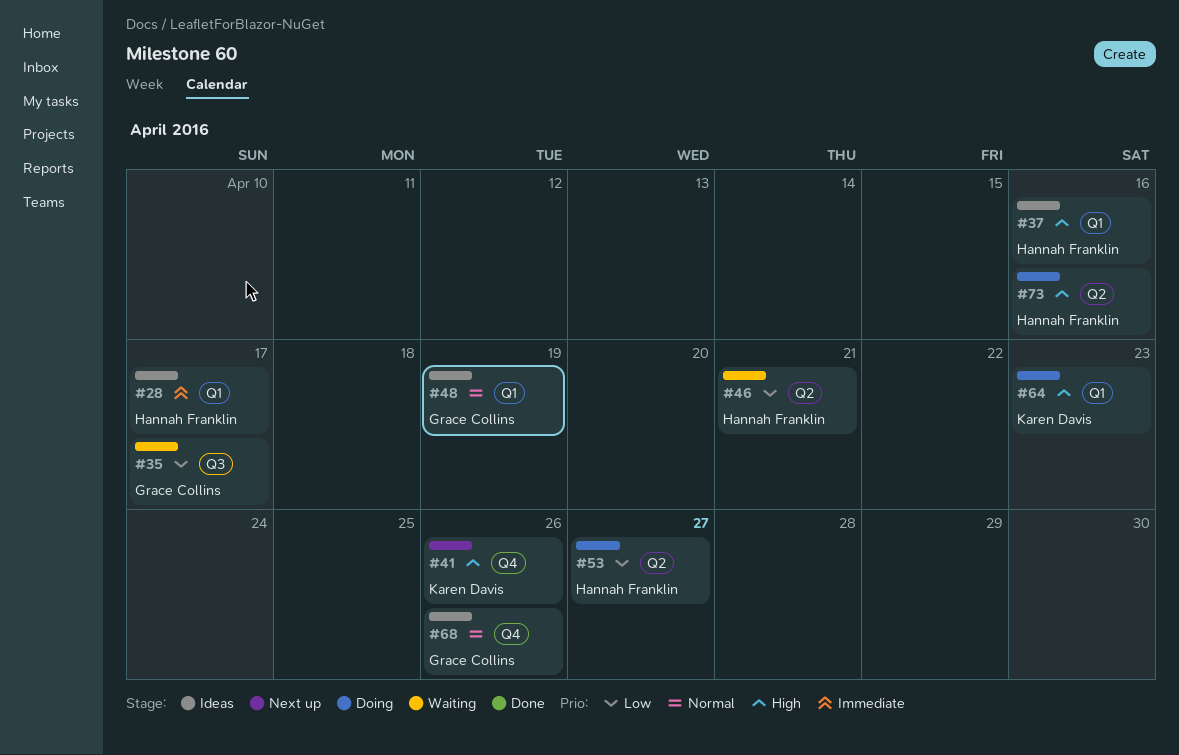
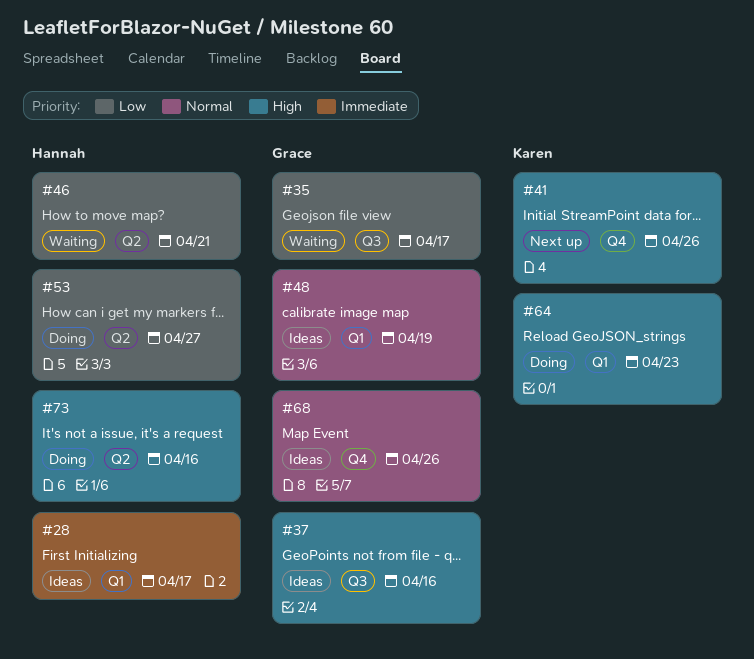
#37, owner: Hannah Franklin -> Grace Collins
#37, label: Q1 -> Q3

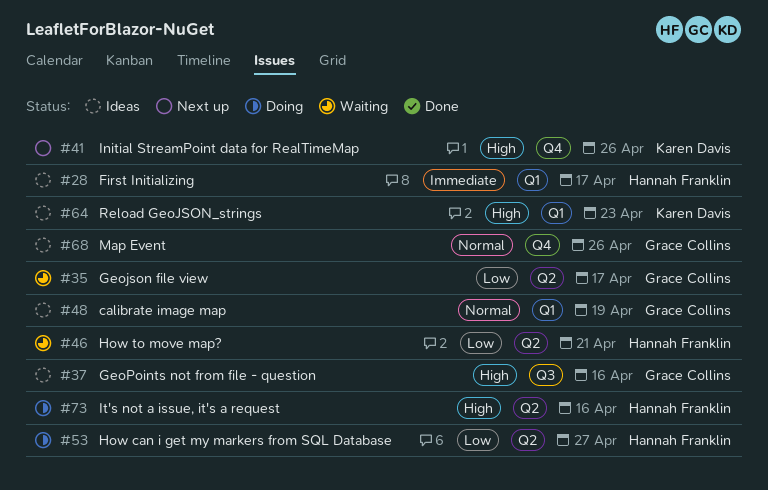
#35, label: Q3 -> Q2
#64, status: Doing -> Ideas

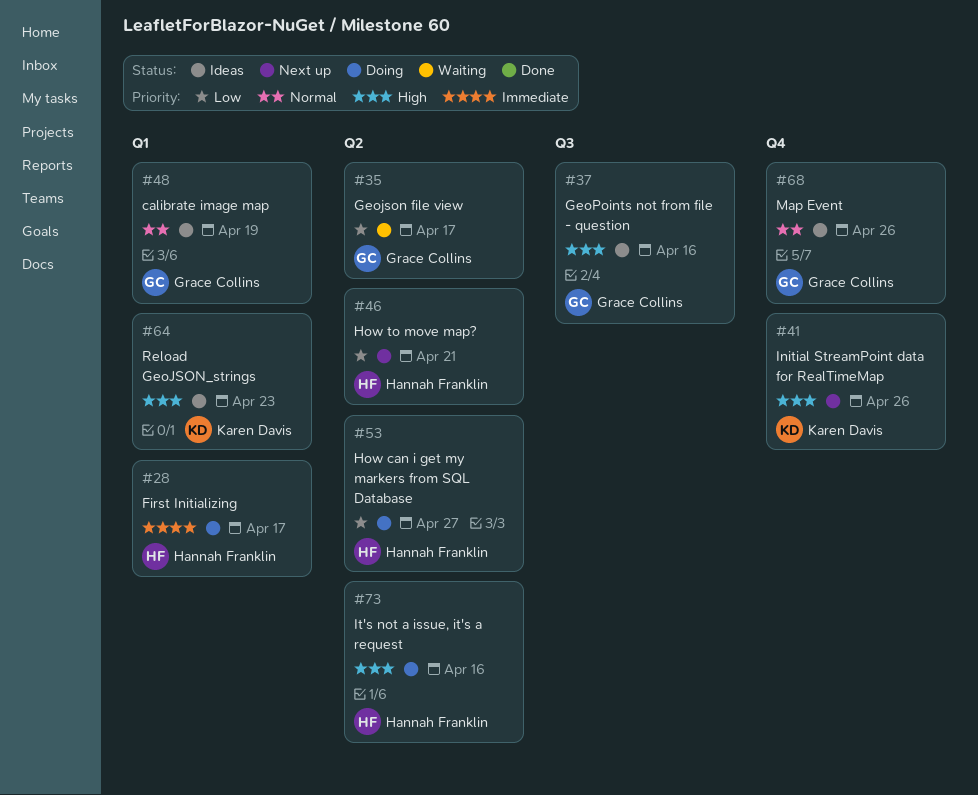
#28, status: Ideas -> Doing
#46, status: Waiting -> Next up

